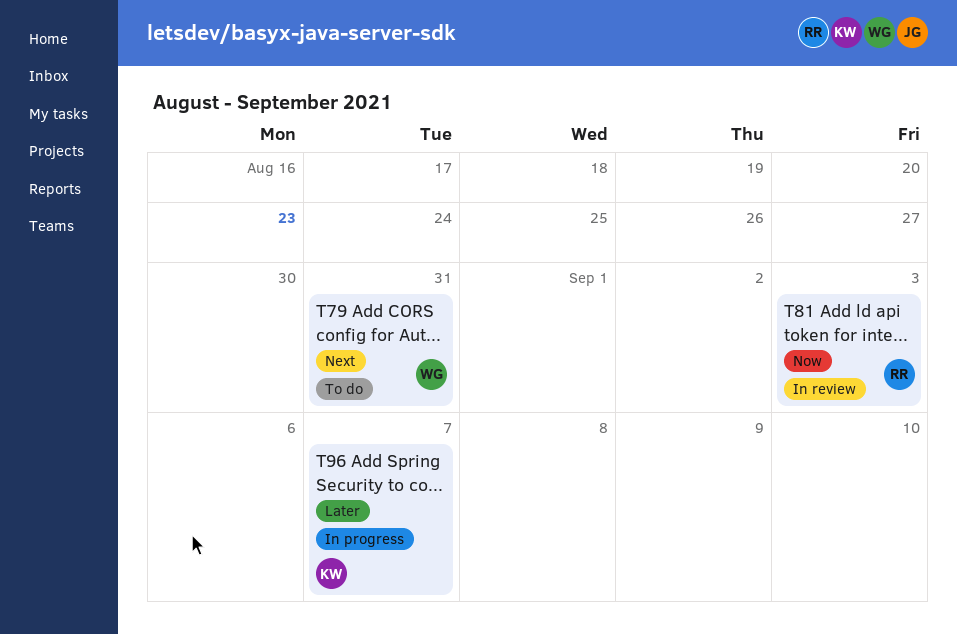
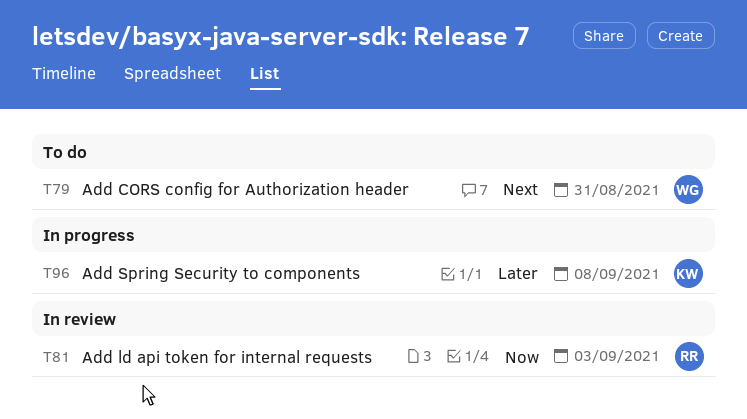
T96, due: Sep 7 -> Sep 8

